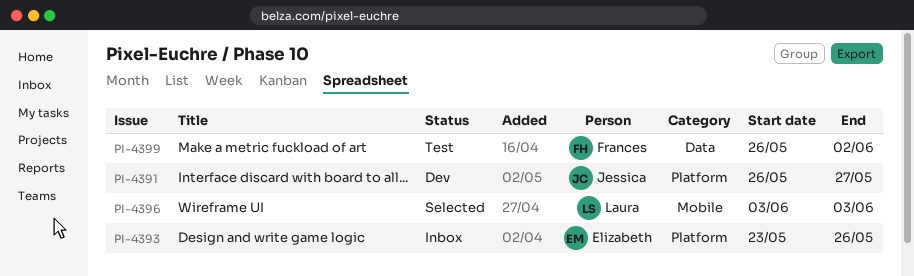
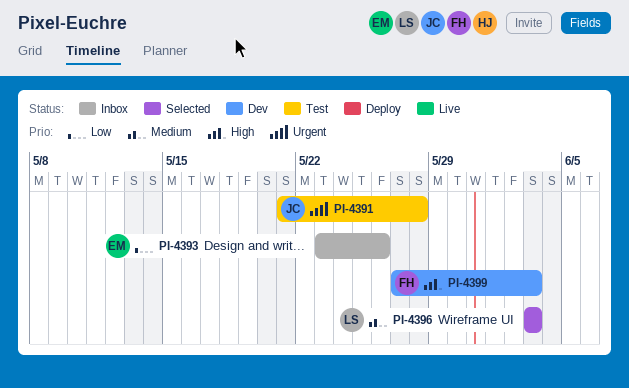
PI-4391, status: Dev -> Test
PI-4391, start: May 26 -> May 21
PI-4391, due: May 27 -> May 28
PI-4399, status: Test -> Dev
PI-4399, start: May 26 -> May 27
PI-4399, due: Jun 2 -> Jun 3

